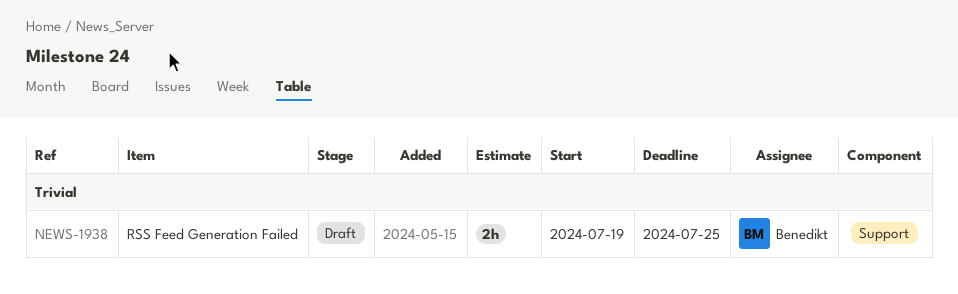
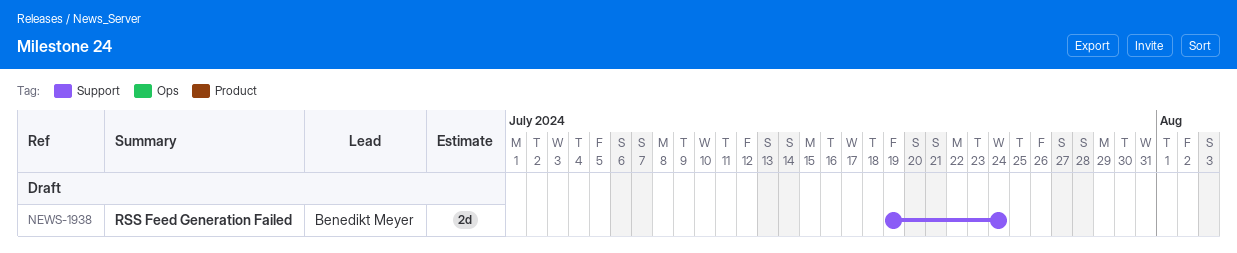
NEWS-1938, estimate: 2h -> 2d
NEWS-1938, due: Jul 25 -> Jul 24

